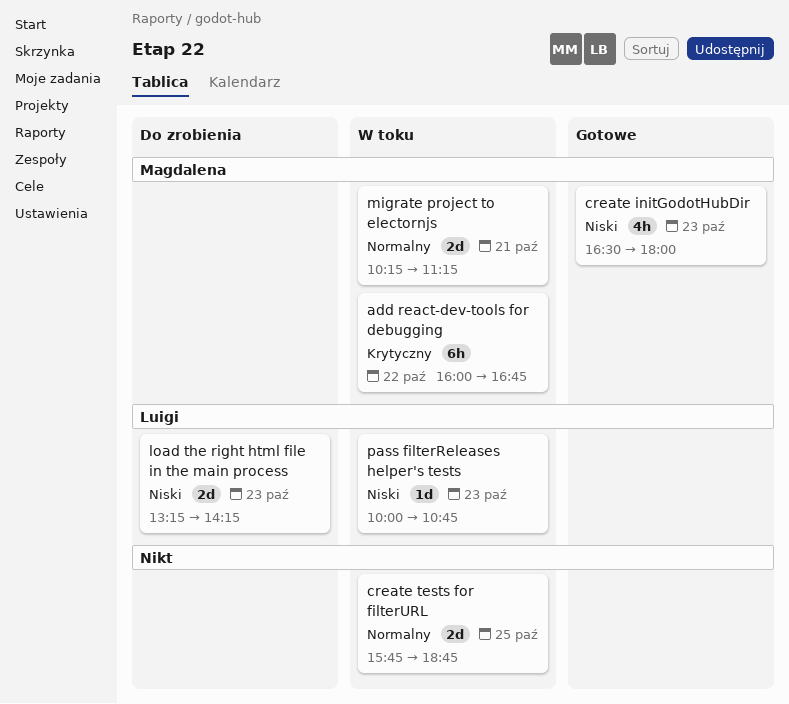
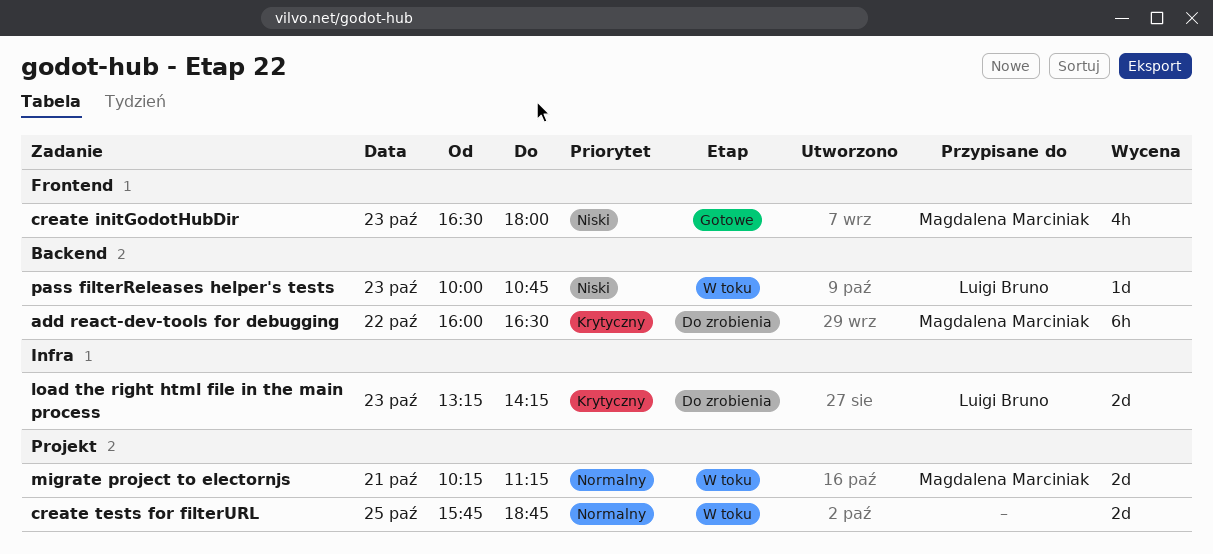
add react-dev-tools for debugging, status: W toku -> Do zrobienia
add react-dev-tools for debugging, ends: 16:45 -> 16:30
load the right html file in the main process, priority: Niski -> Krytyczny

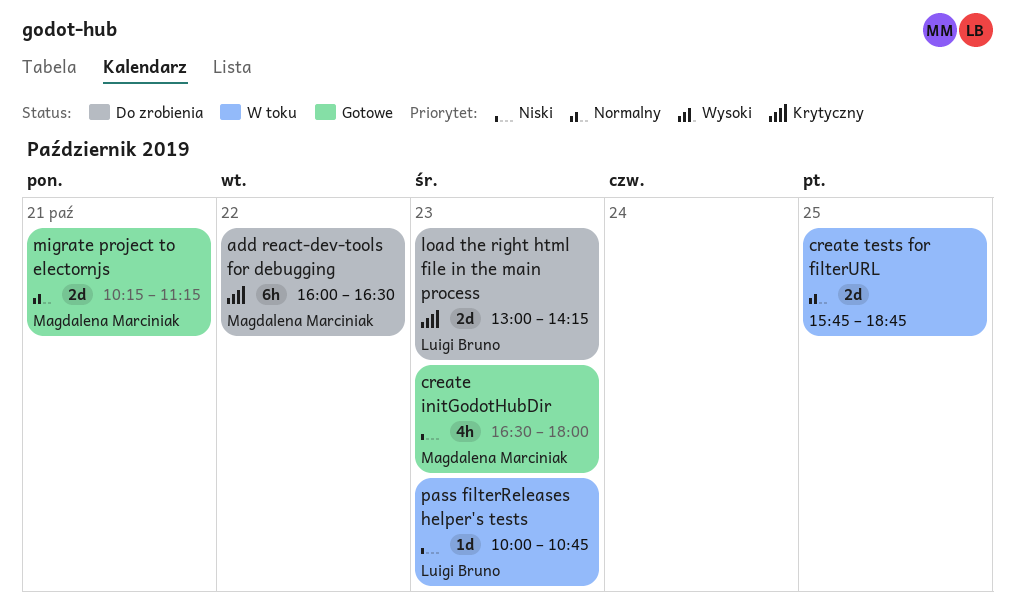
load the right html file in the main process, begins: 13:15 -> 13:00
migrate project to electornjs, status: W toku -> Gotowe

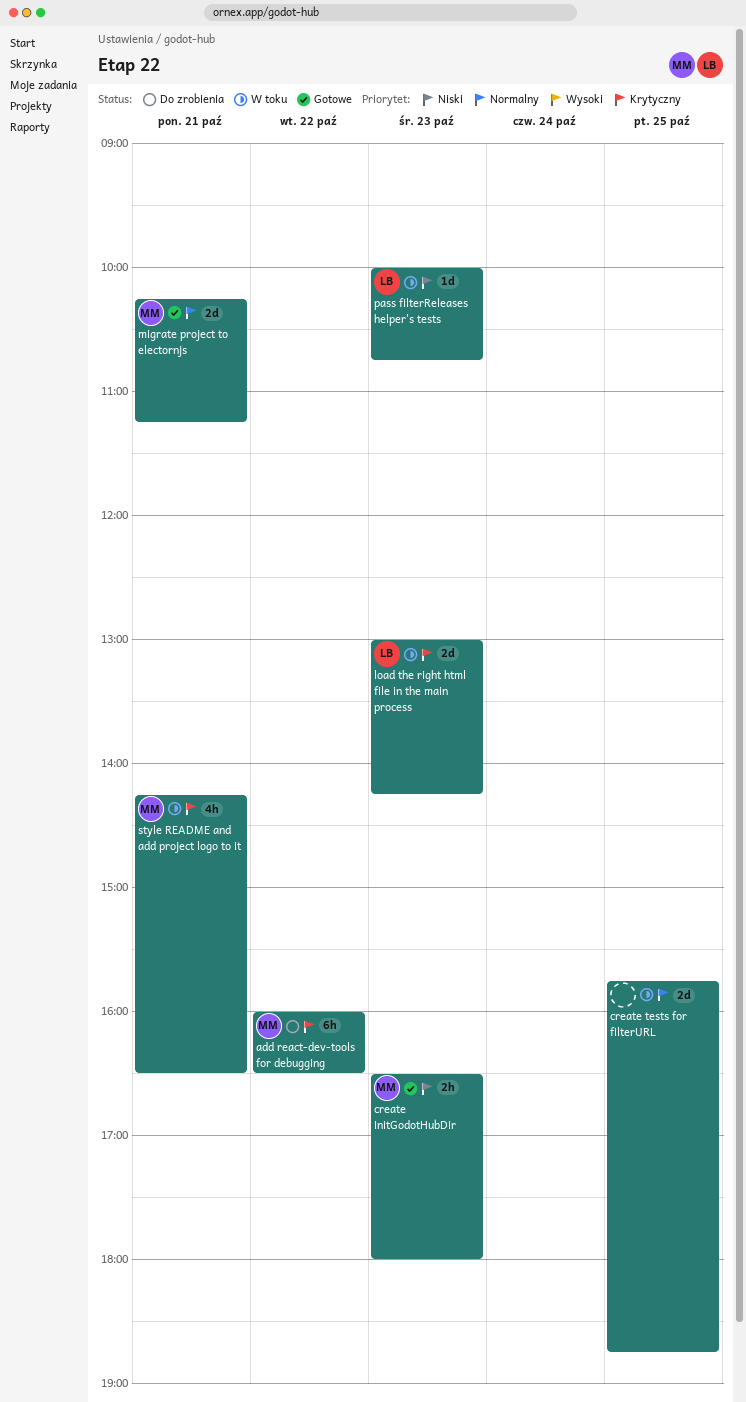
create initGodotHubDir, estimate: 4h -> 2h
load the right html file in the main process, status: Do zrobienia -> W toku
style README and add project logo to it: none -> present

